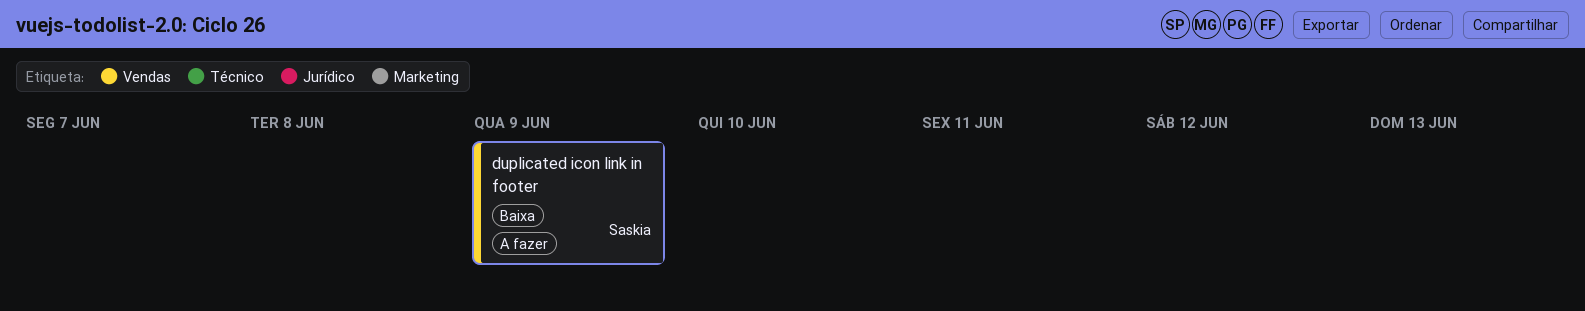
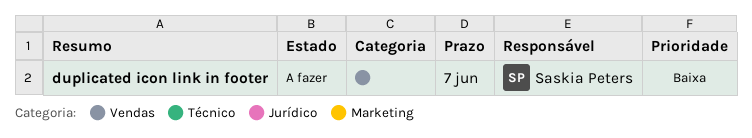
duplicated icon link in footer, due: Jun 9 -> Jun 7

